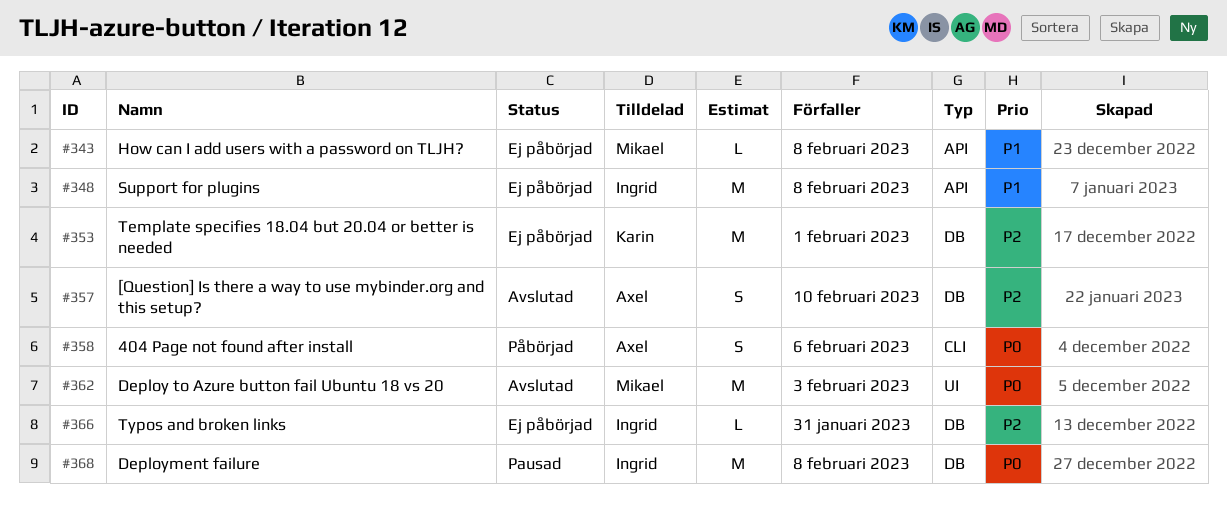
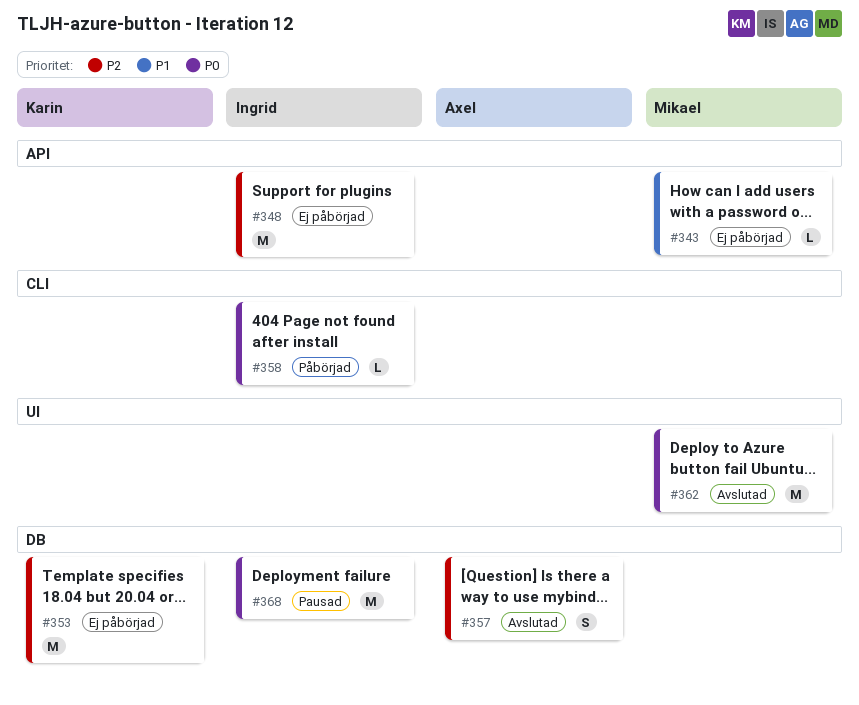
#348, priority: P1 -> P2
#358, owner: Axel -> Ingrid
#358, estimate: S -> L
#366: present -> none

